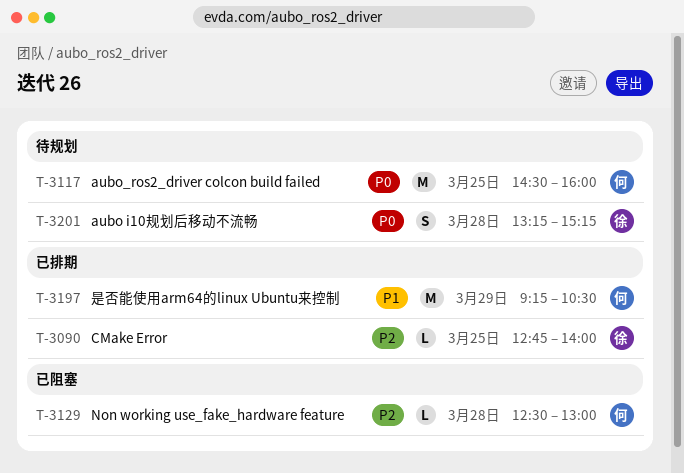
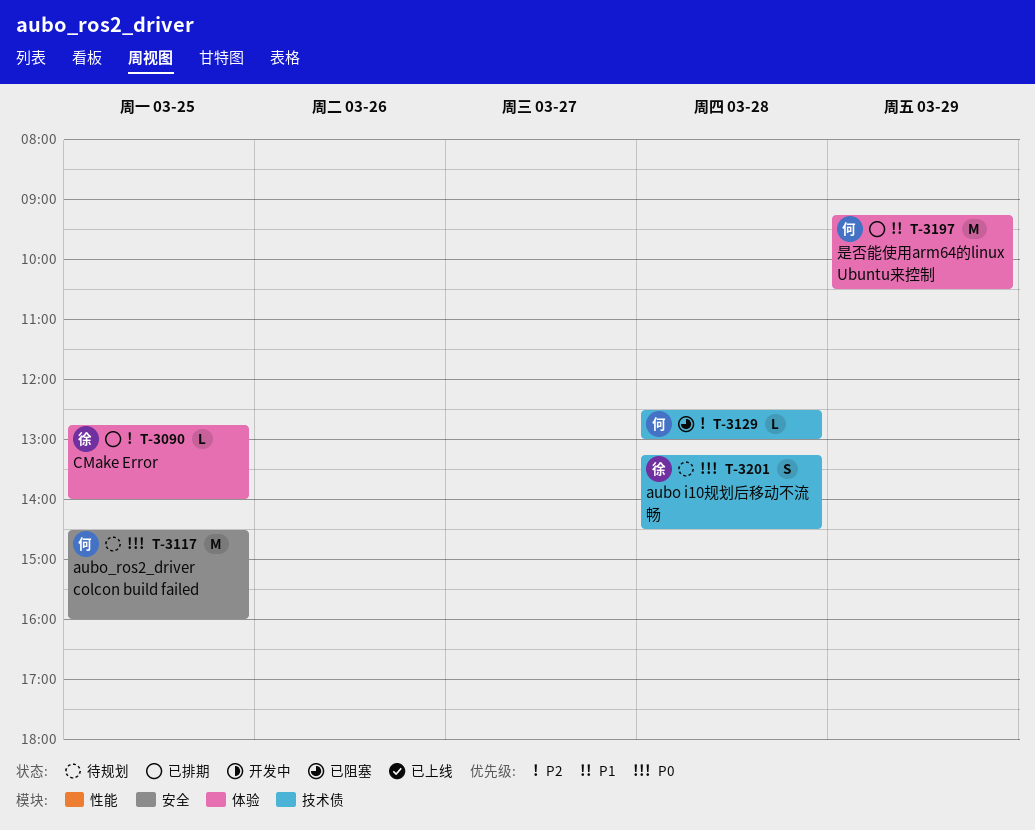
T-3201, ends: 15:15 -> 14:30

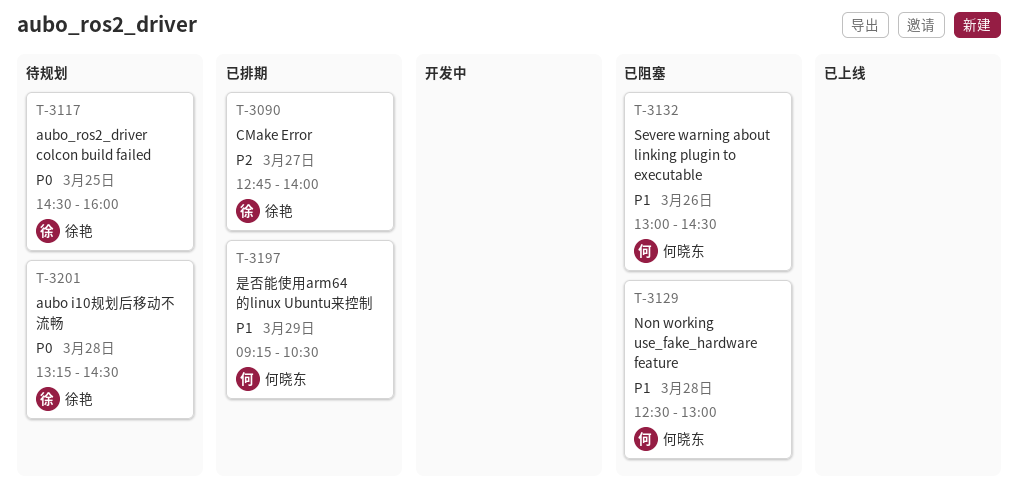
T-3090, day: Mar 25 -> Mar 27
T-3117, owner: 何晓东 -> 徐艳
T-3129, priority: P2 -> P1
T-3132: none -> present

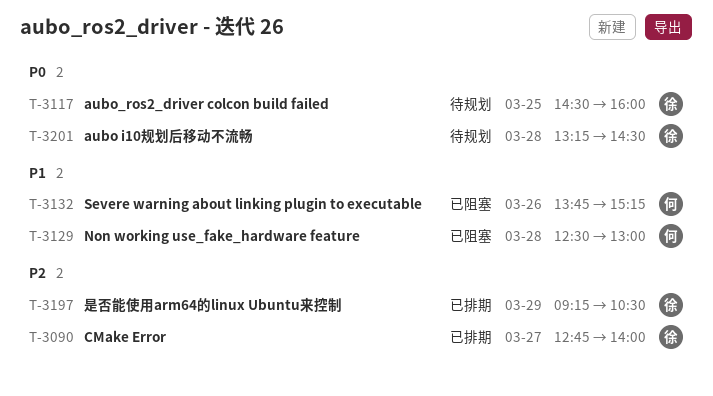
T-3132, begins: 13:00 -> 13:45
T-3132, ends: 14:30 -> 15:15
T-3197, owner: 何晓东 -> 徐艳
T-3197, priority: P1 -> P2

